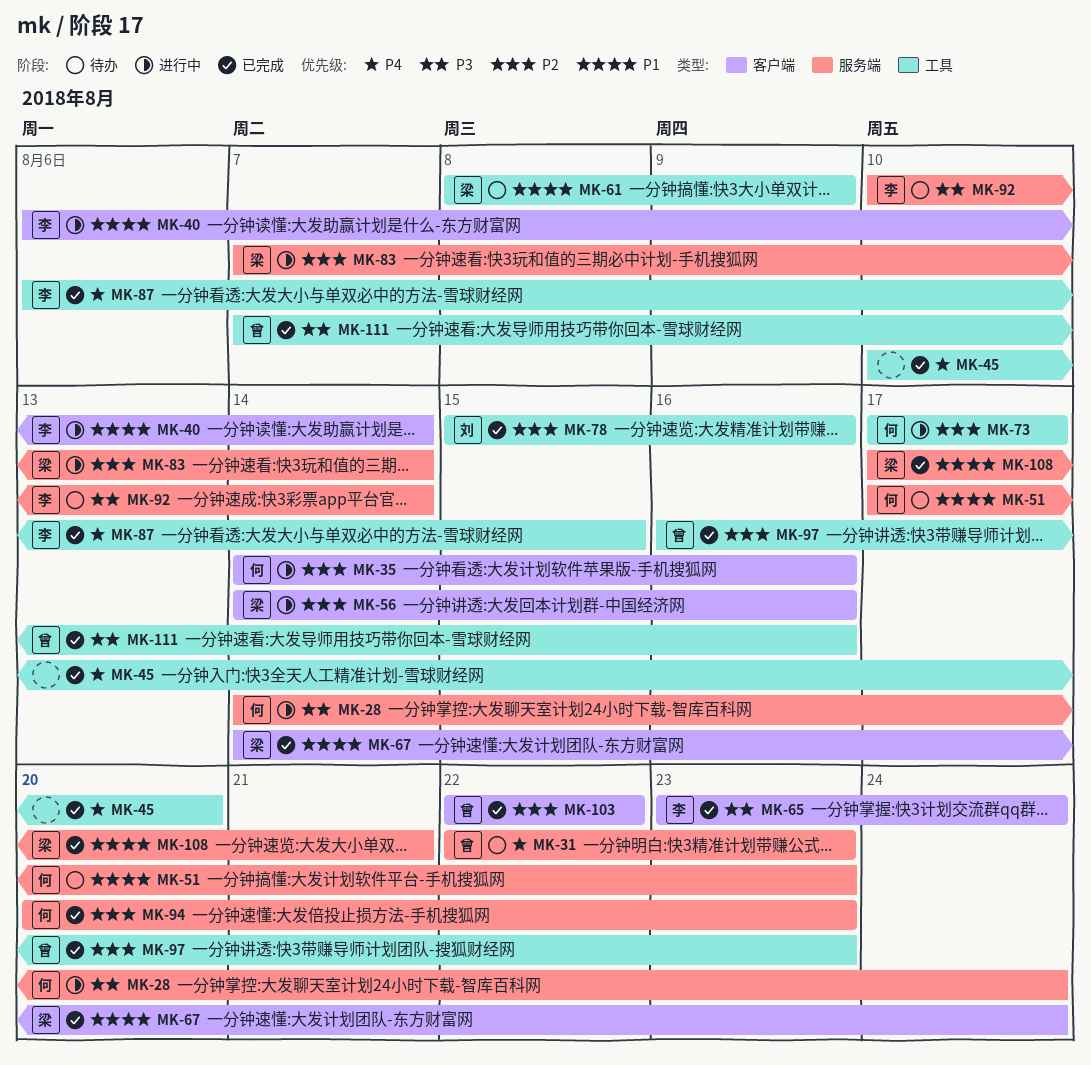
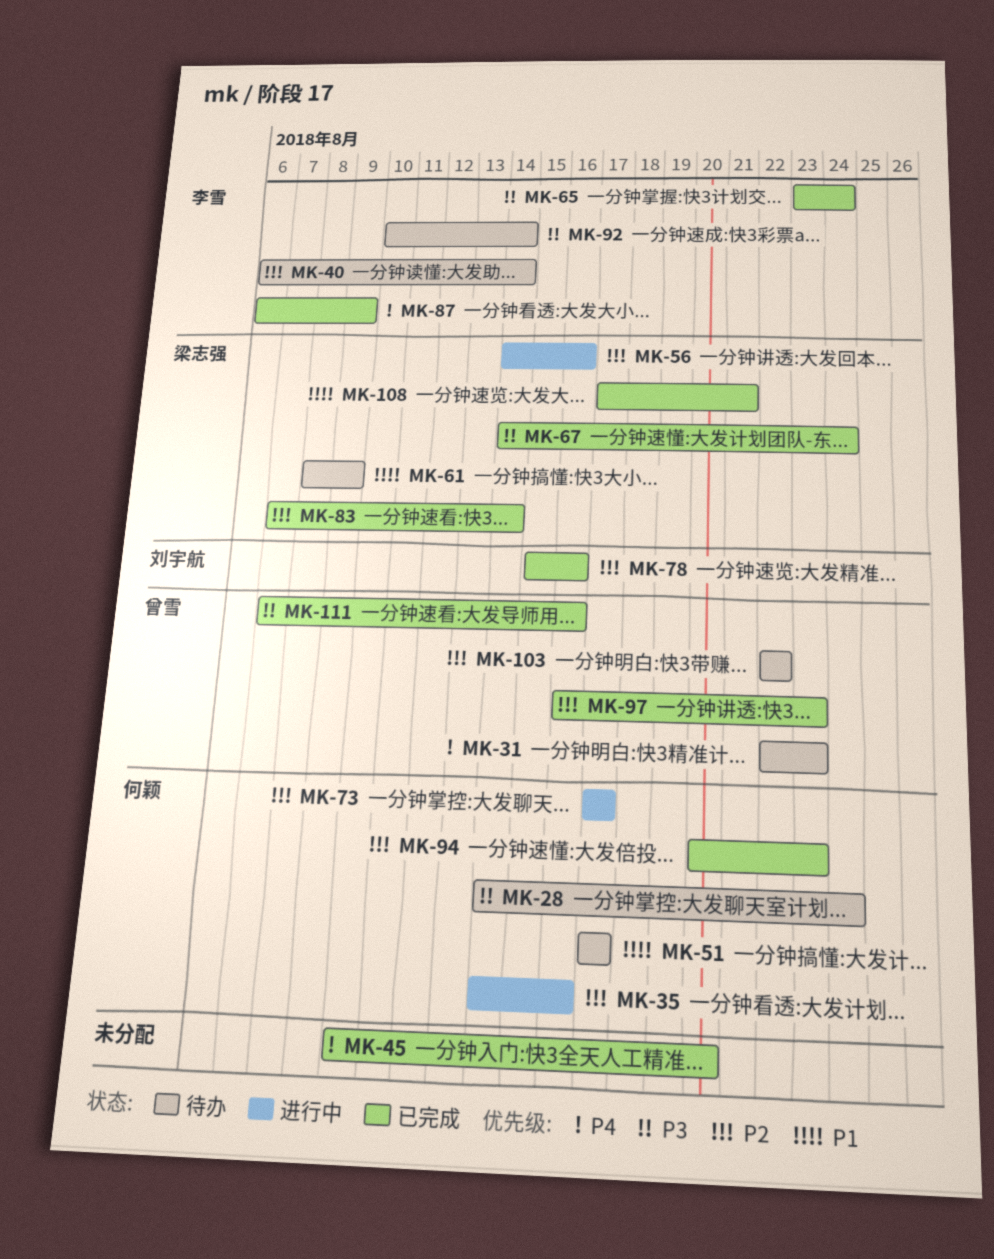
MK-28, status: 进行中 -> 待办
MK-40, status: 进行中 -> 待办
MK-40, priority: P1 -> P2
MK-51, due: Aug 23 -> Aug 17
MK-67, priority: P1 -> P3
MK-83, status: 进行中 -> 已完成
MK-87, due: Aug 15 -> Aug 9
MK-103, status: 已完成 -> 待办

